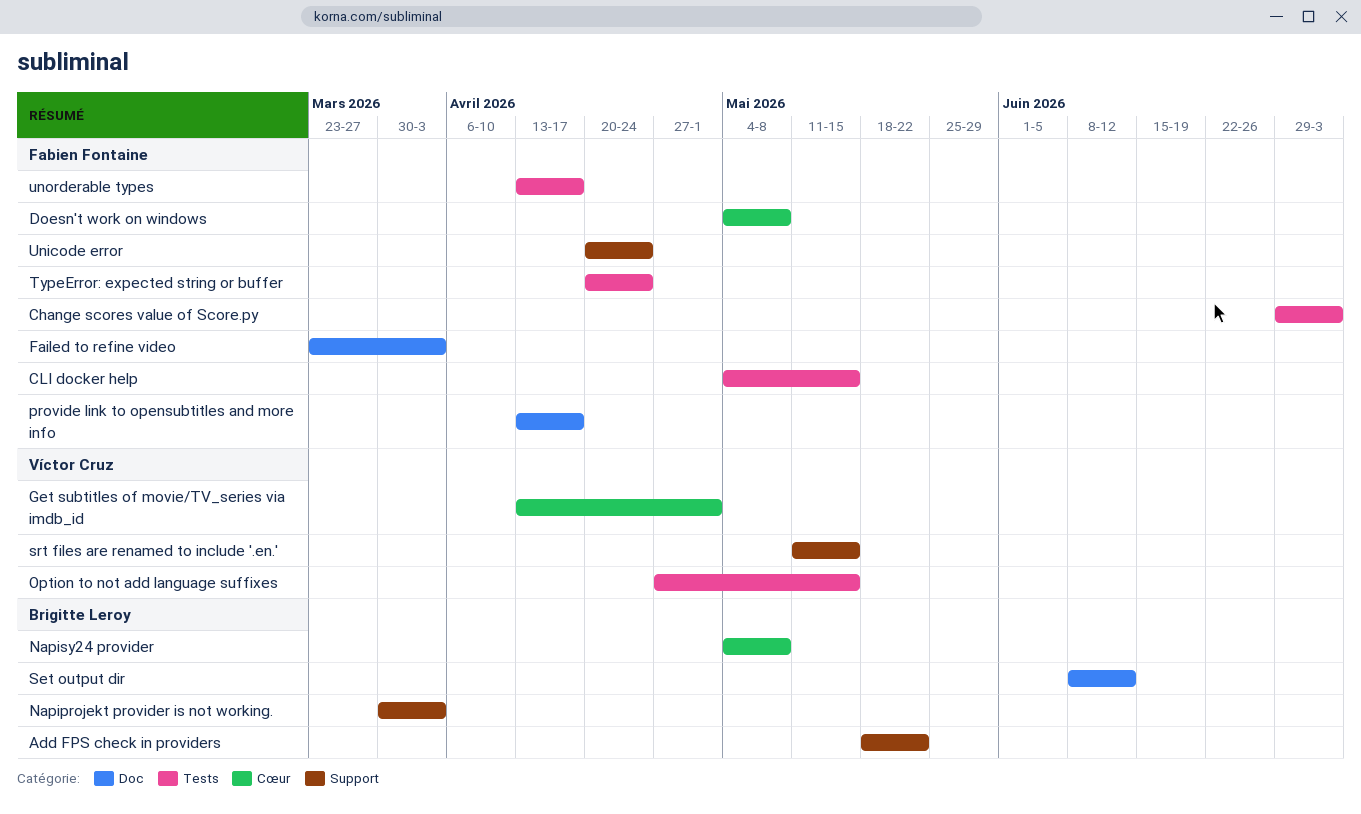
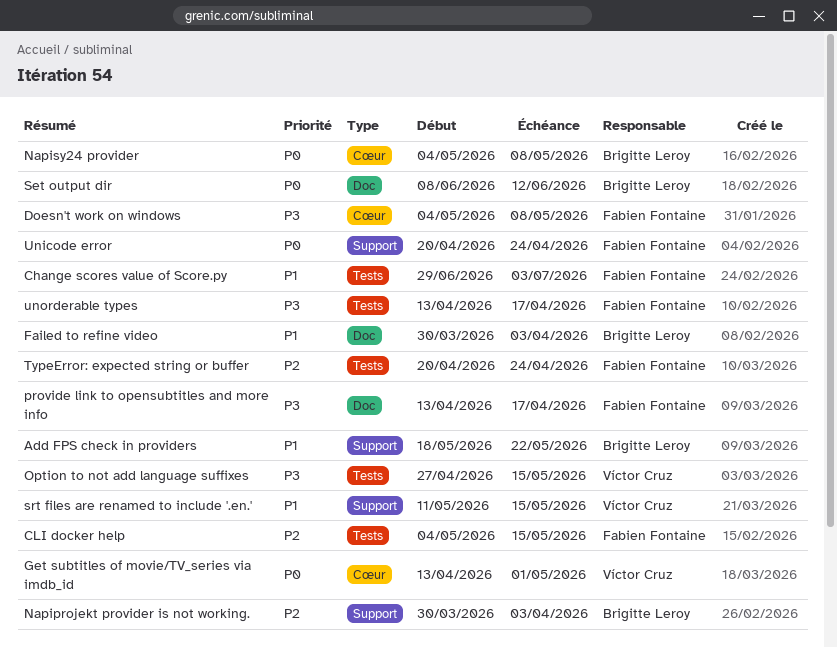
Failed to refine video, owner: Fabien Fontaine -> Brigitte Leroy
Failed to refine video, start: Mar 23 -> Mar 30

